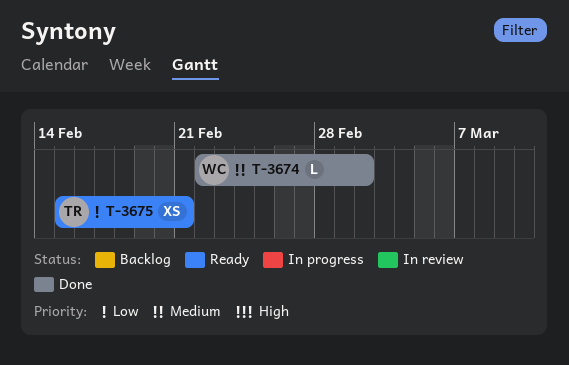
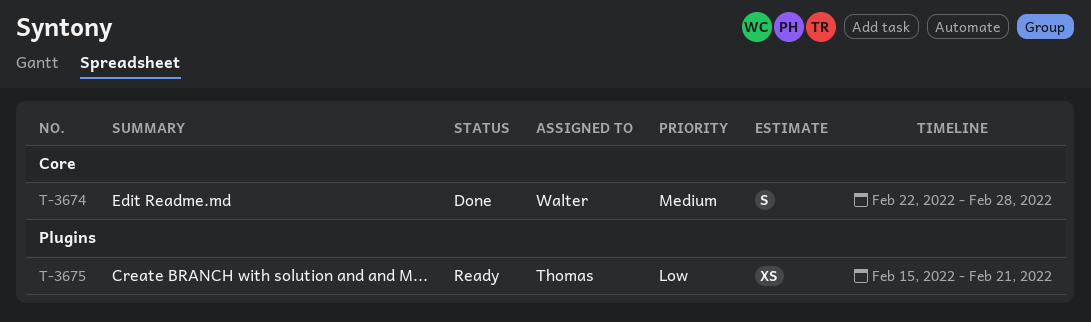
T-3674, estimate: L -> S
T-3674, due: Mar 2 -> Feb 28

